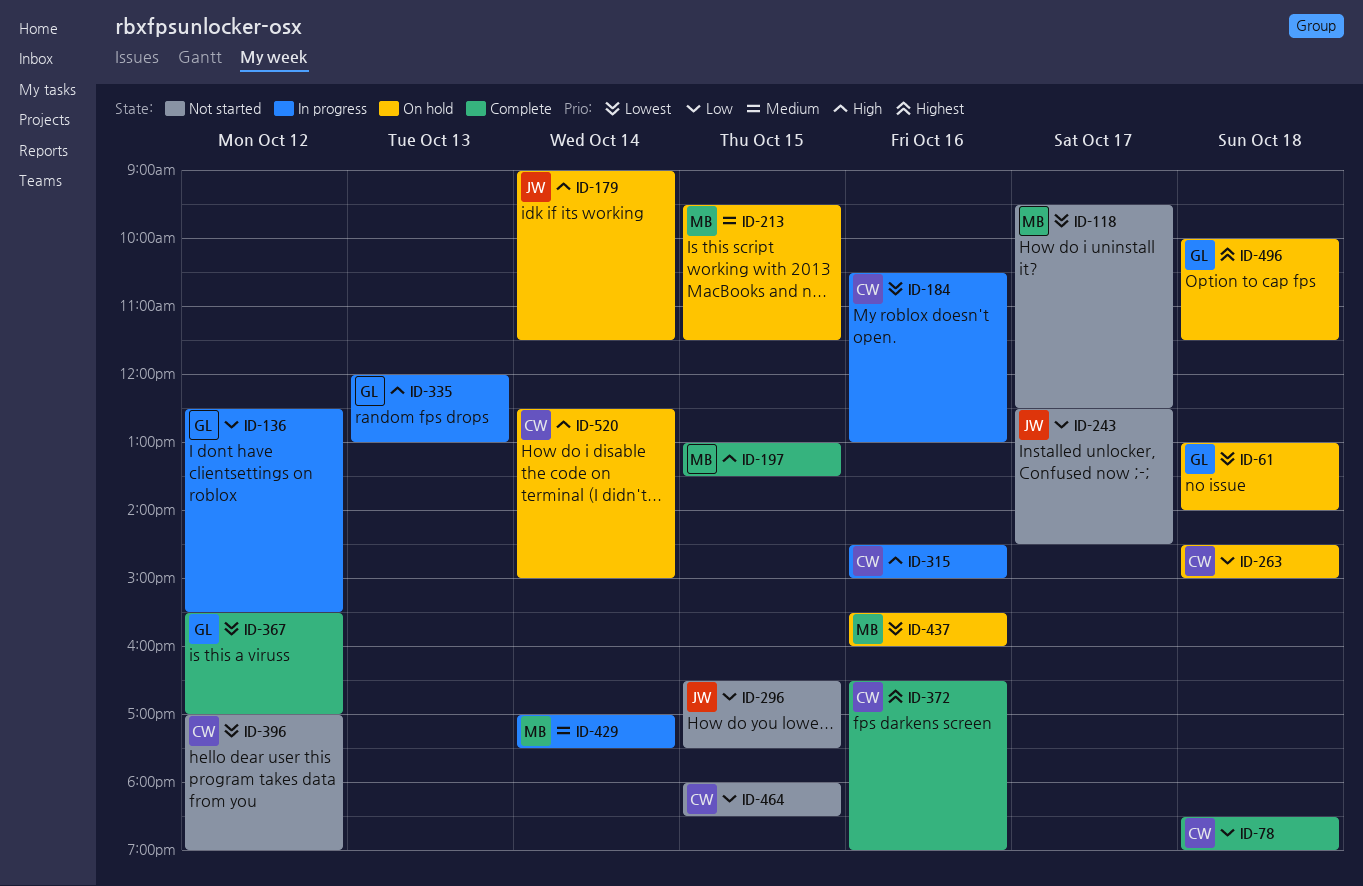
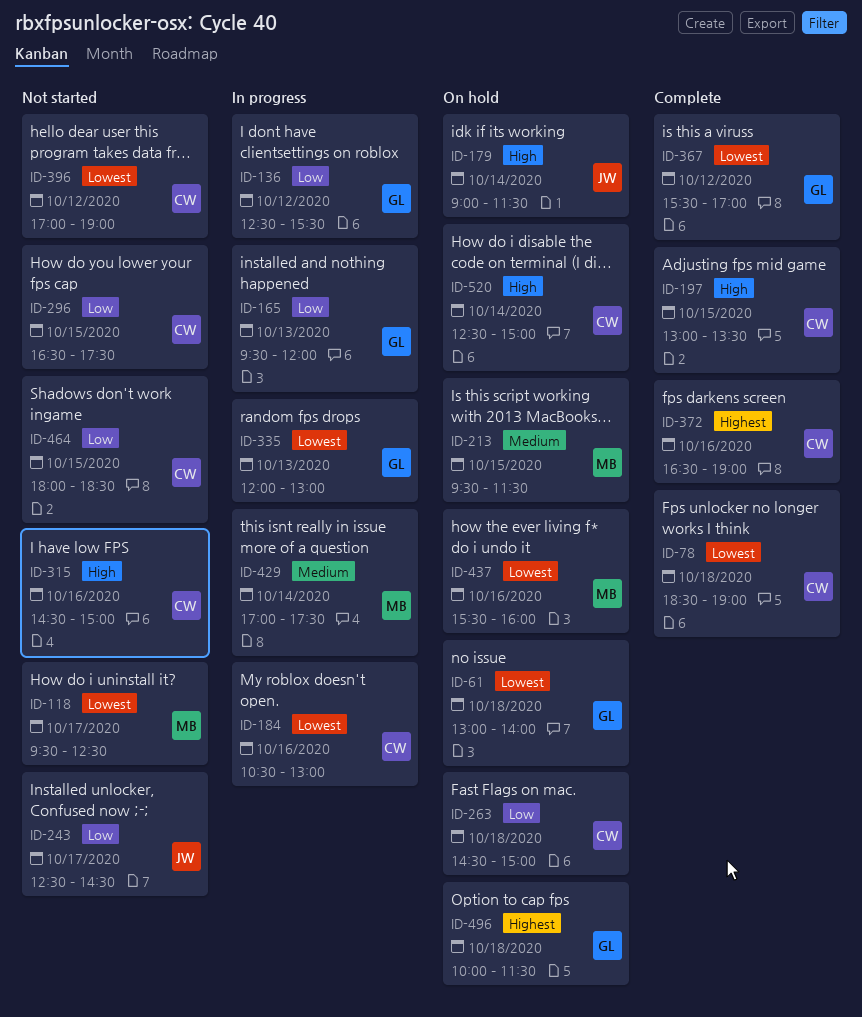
ID-78, priority: Low -> Lowest
ID-165: none -> present
ID-197, owner: MB -> CW
ID-296, owner: JW -> CW
ID-315, status: In progress -> Not started
ID-335, priority: High -> Lowest

